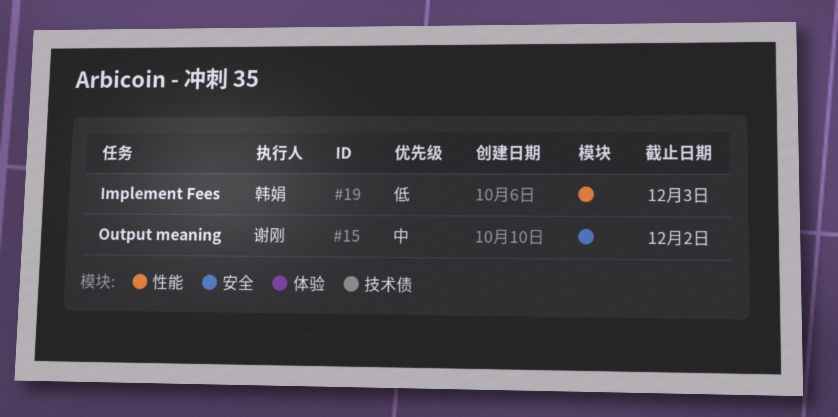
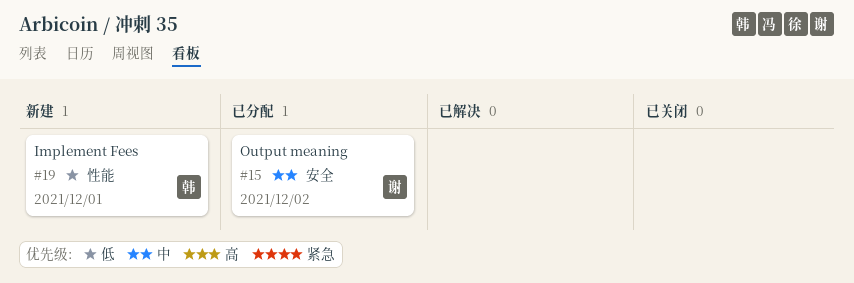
#19, due: Dec 3 -> Dec 1

